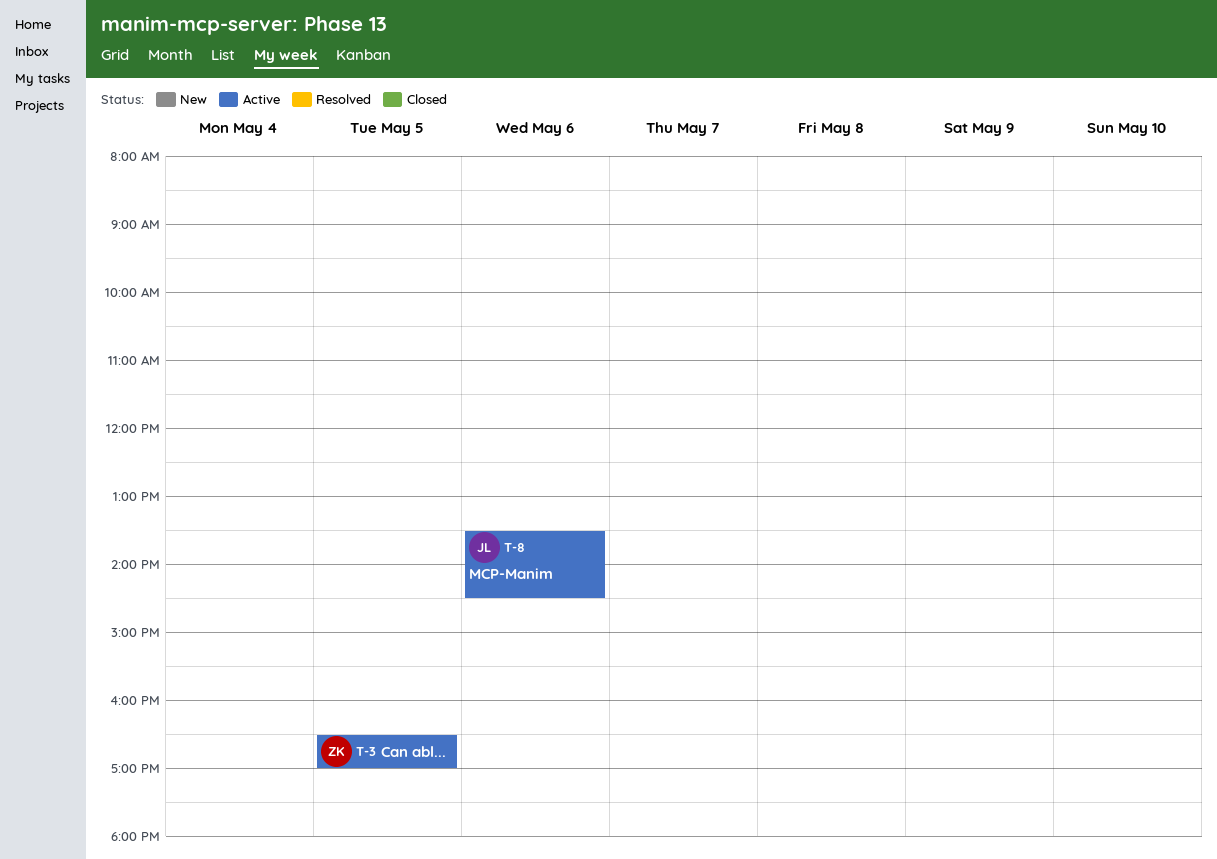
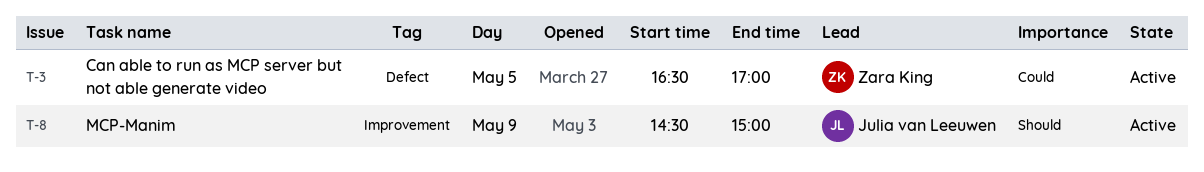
T-8, day: May 6 -> May 9
T-8, begins: 13:30 -> 14:30
T-8, ends: 14:30 -> 15:00

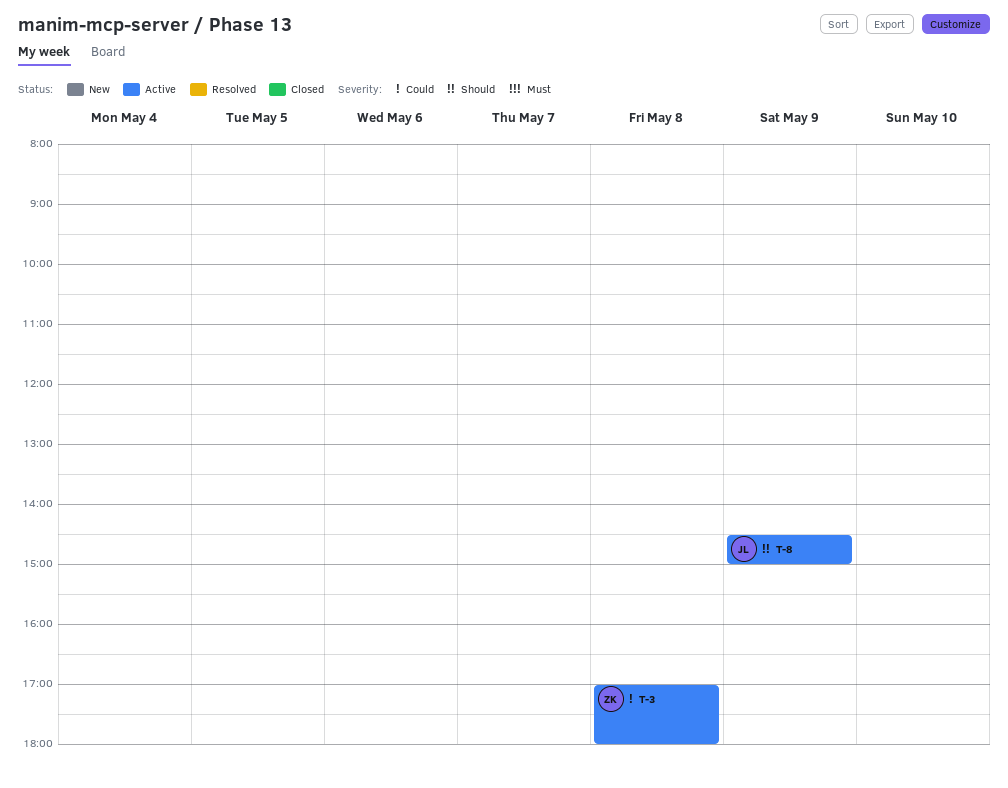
T-3, day: May 5 -> May 8
T-3, begins: 16:30 -> 17:00
T-3, ends: 17:00 -> 18:00

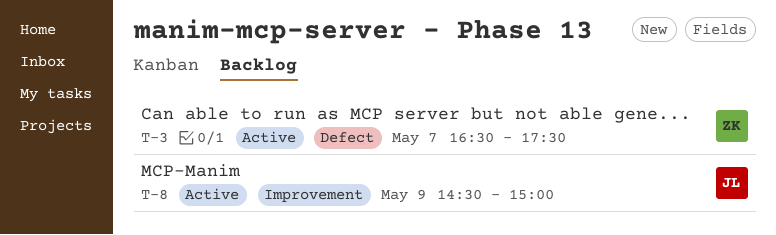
T-3, day: May 8 -> May 7
T-3, begins: 17:00 -> 16:30
T-3, ends: 18:00 -> 17:30

